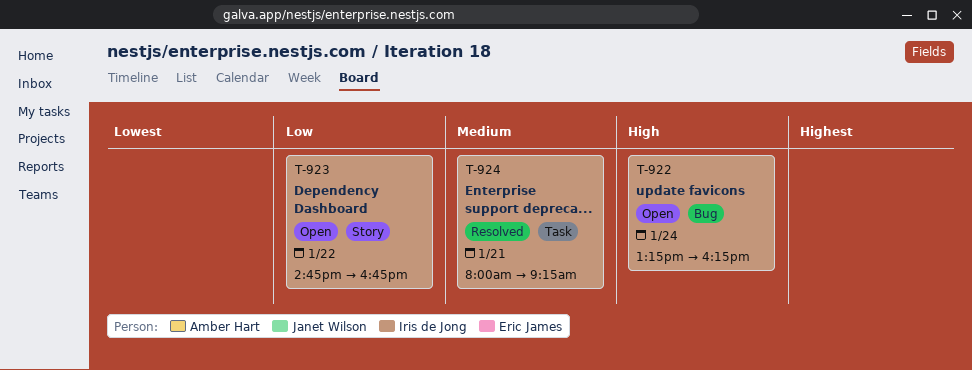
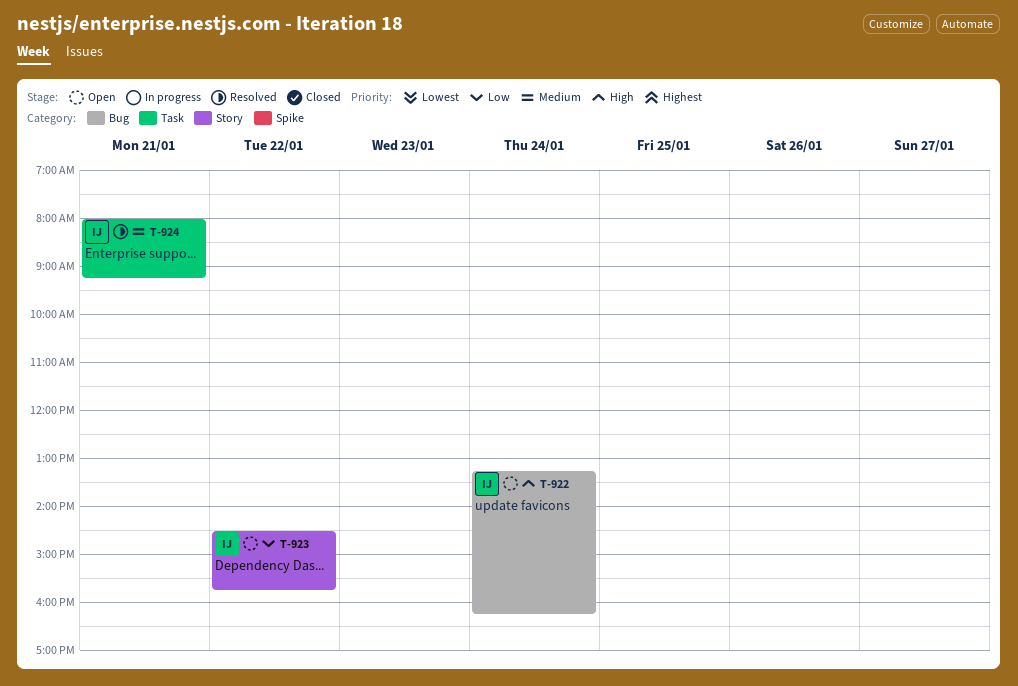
T-923, begins: 14:45 -> 14:30
T-923, ends: 16:45 -> 15:45

